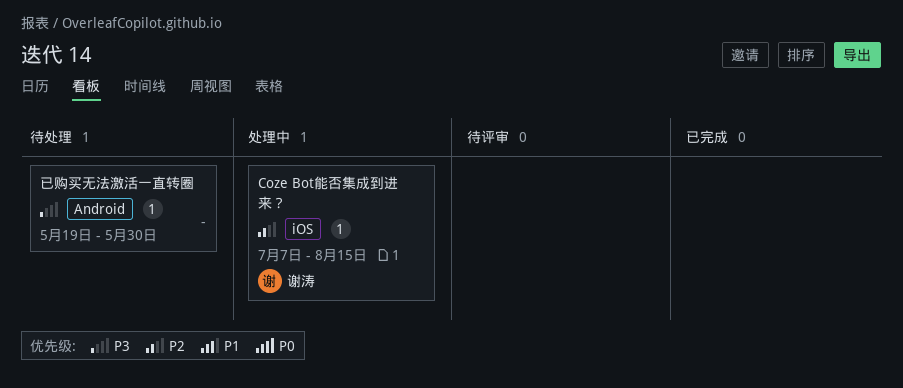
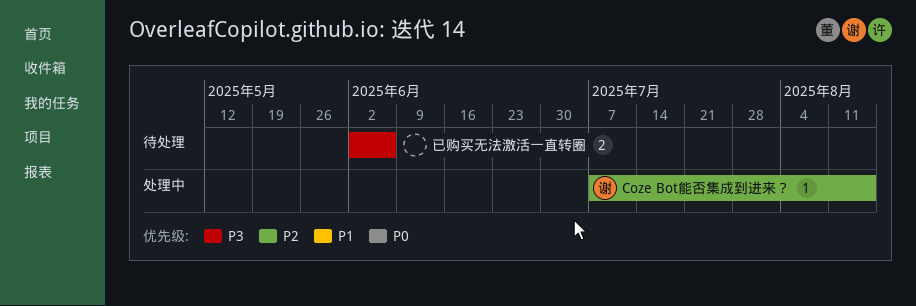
已购买无法激活一直转圈, estimate: 1 -> 2
已购买无法激活一直转圈, start: May 19 -> Jun 2
已购买无法激活一直转圈, due: May 30 -> Jun 6

